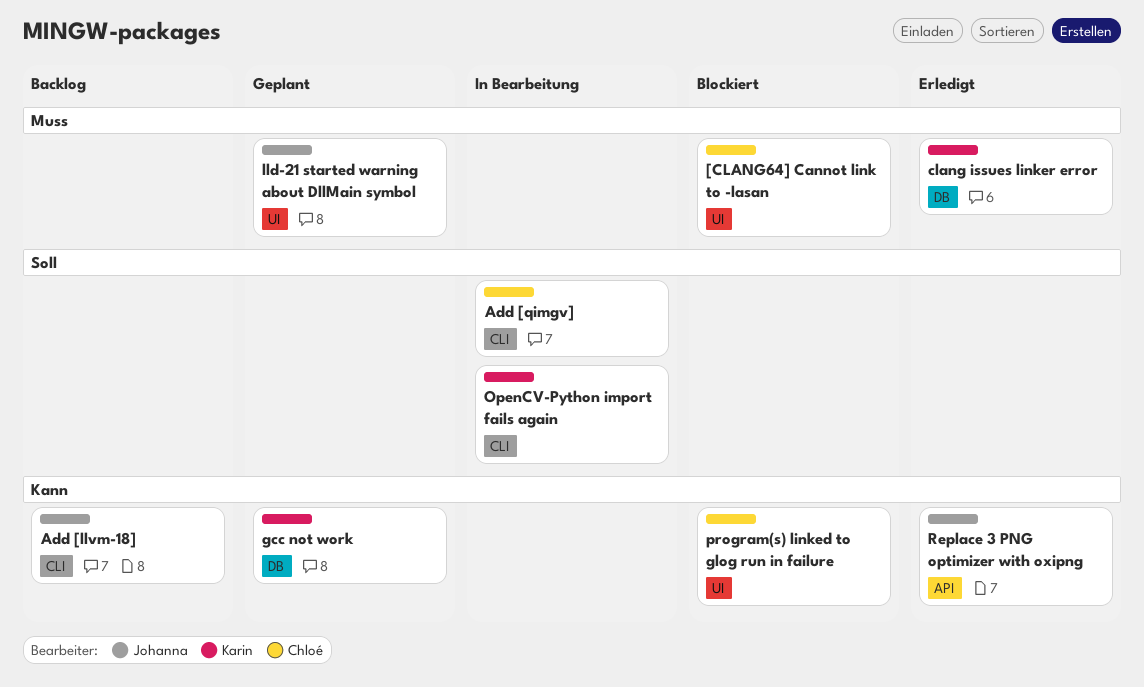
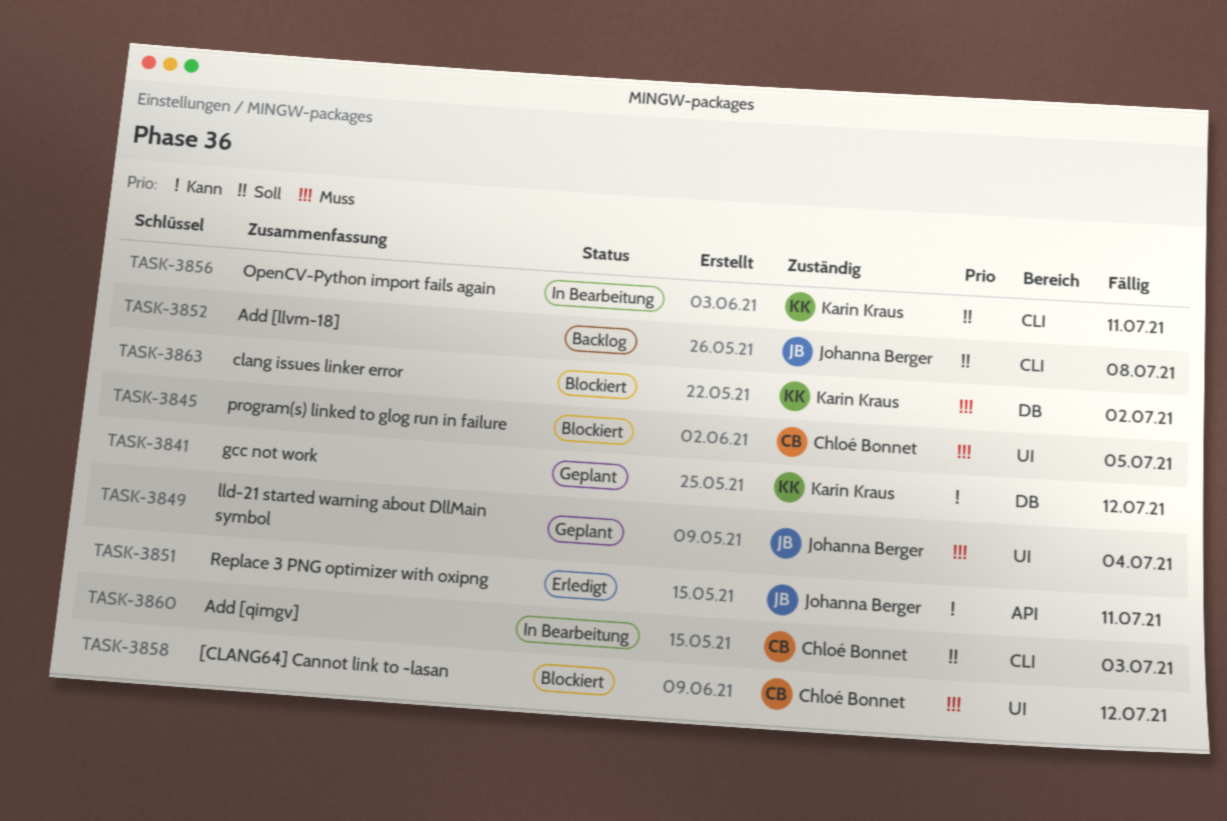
Add [llvm-18], priority: Kann -> Soll
clang issues linker error, status: Erledigt -> Blockiert
program(s) linked to glog run in failure, priority: Kann -> Muss

